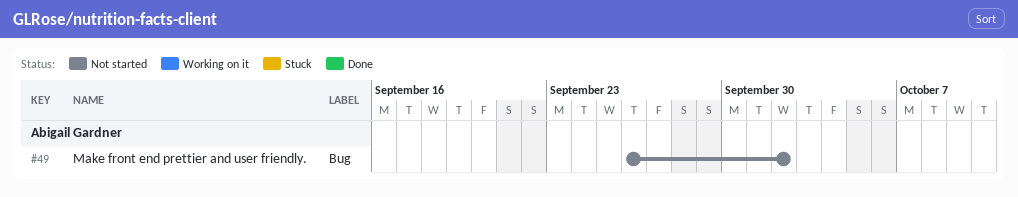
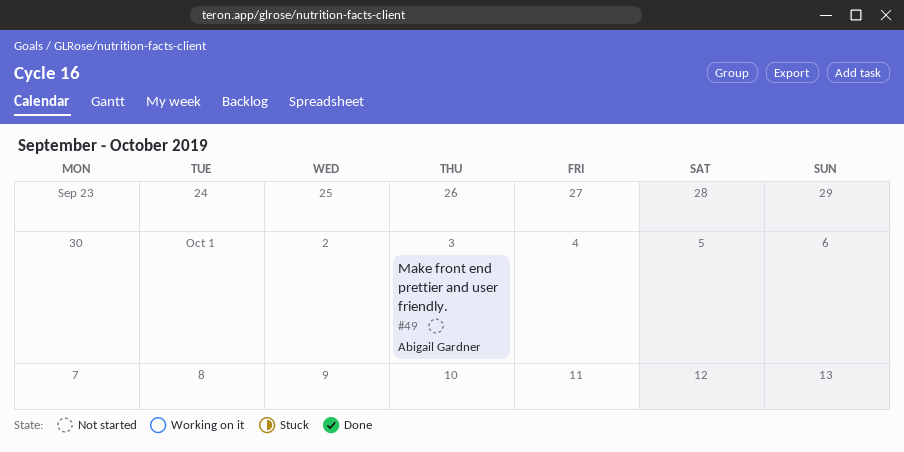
#49, due: Oct 2 -> Oct 3

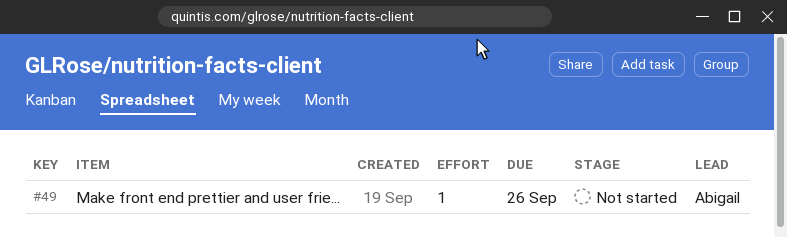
#49, due: Oct 3 -> Sep 26

